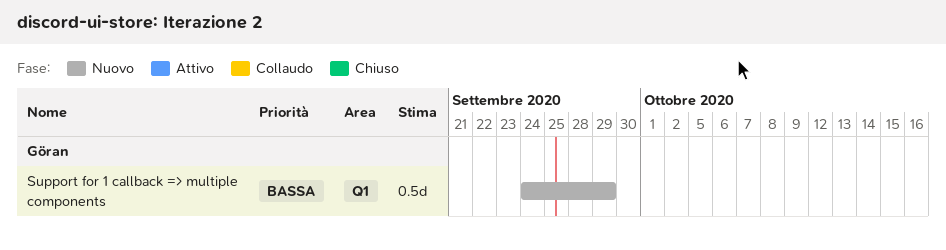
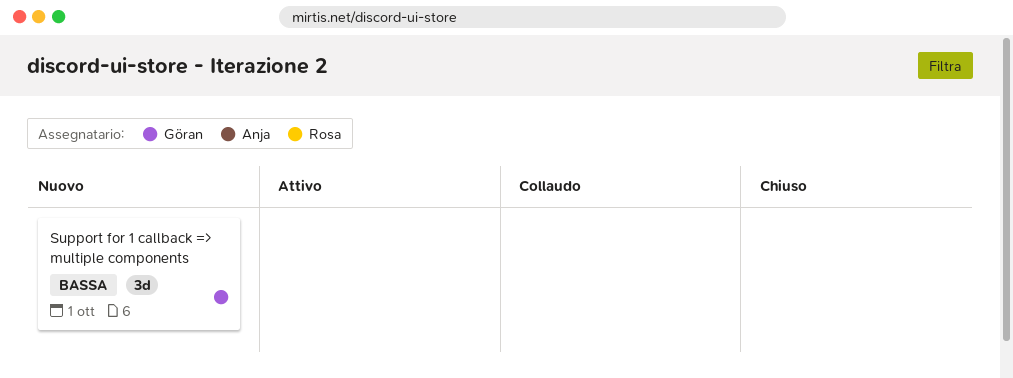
Support for 1 callback => multiple components, estimate: 0.5d -> 3d
Support for 1 callback => multiple components, due: Sep 29 -> Oct 1

